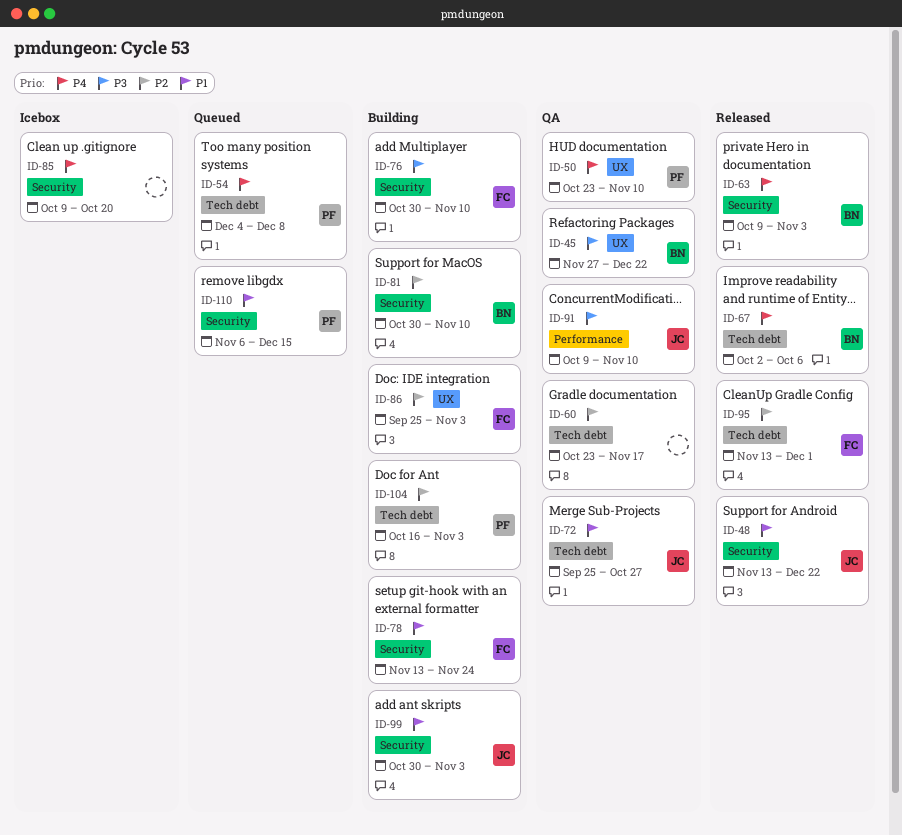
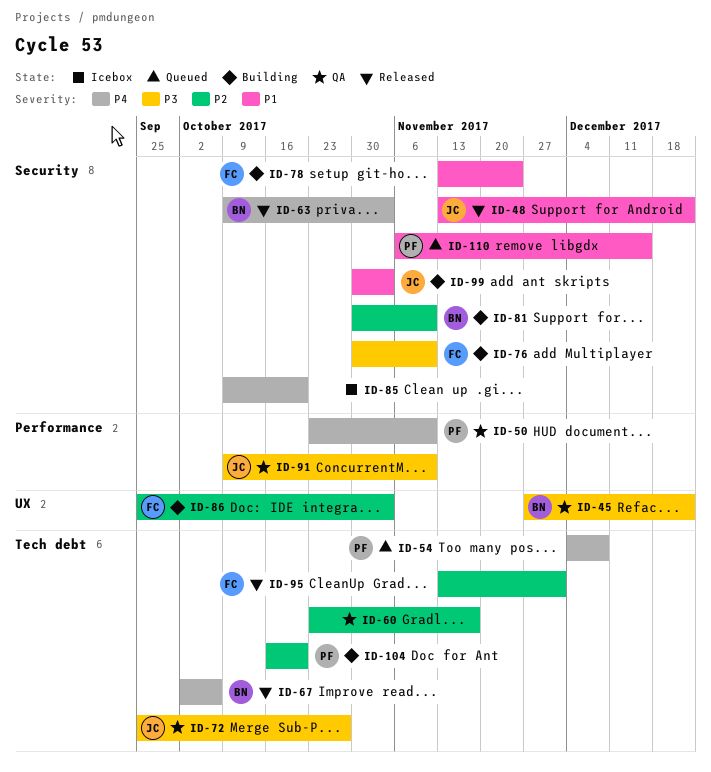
ID-50, label: UX -> Performance
ID-72, priority: P1 -> P3
ID-104, due: Nov 3 -> Oct 20

